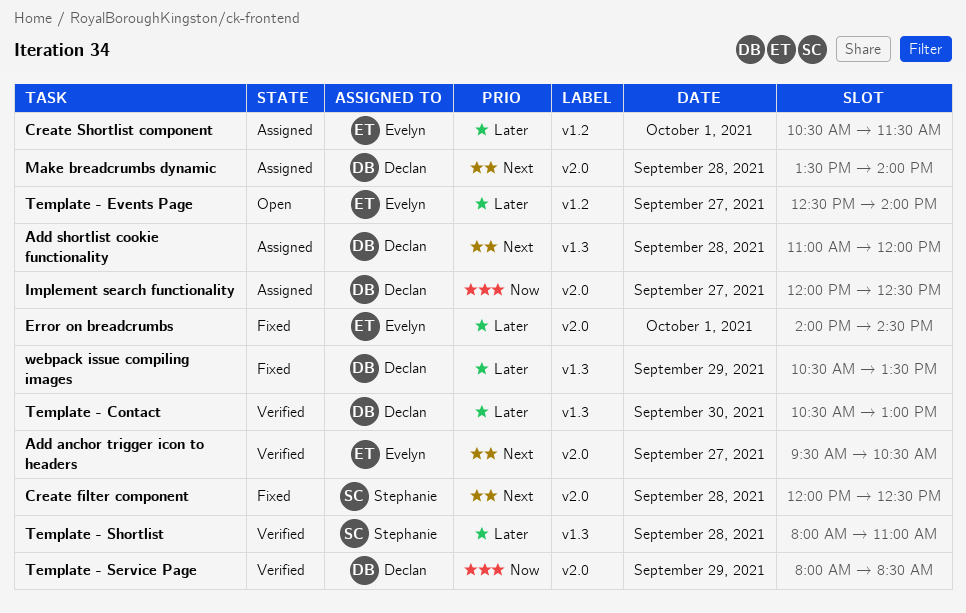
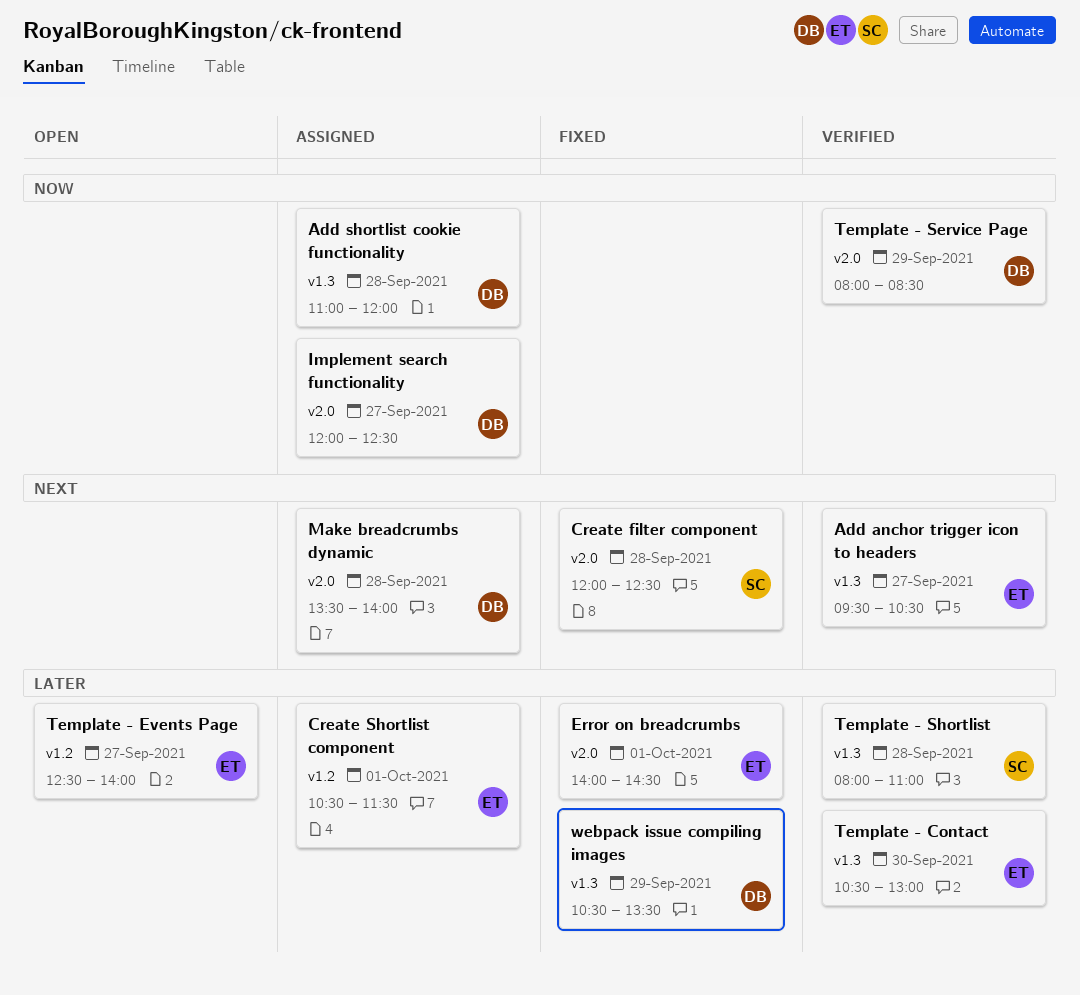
Add anchor trigger icon to headers, label: v2.0 -> v1.3
Add shortlist cookie functionality, priority: Next -> Now
Template - Contact, owner: Declan -> Evelyn

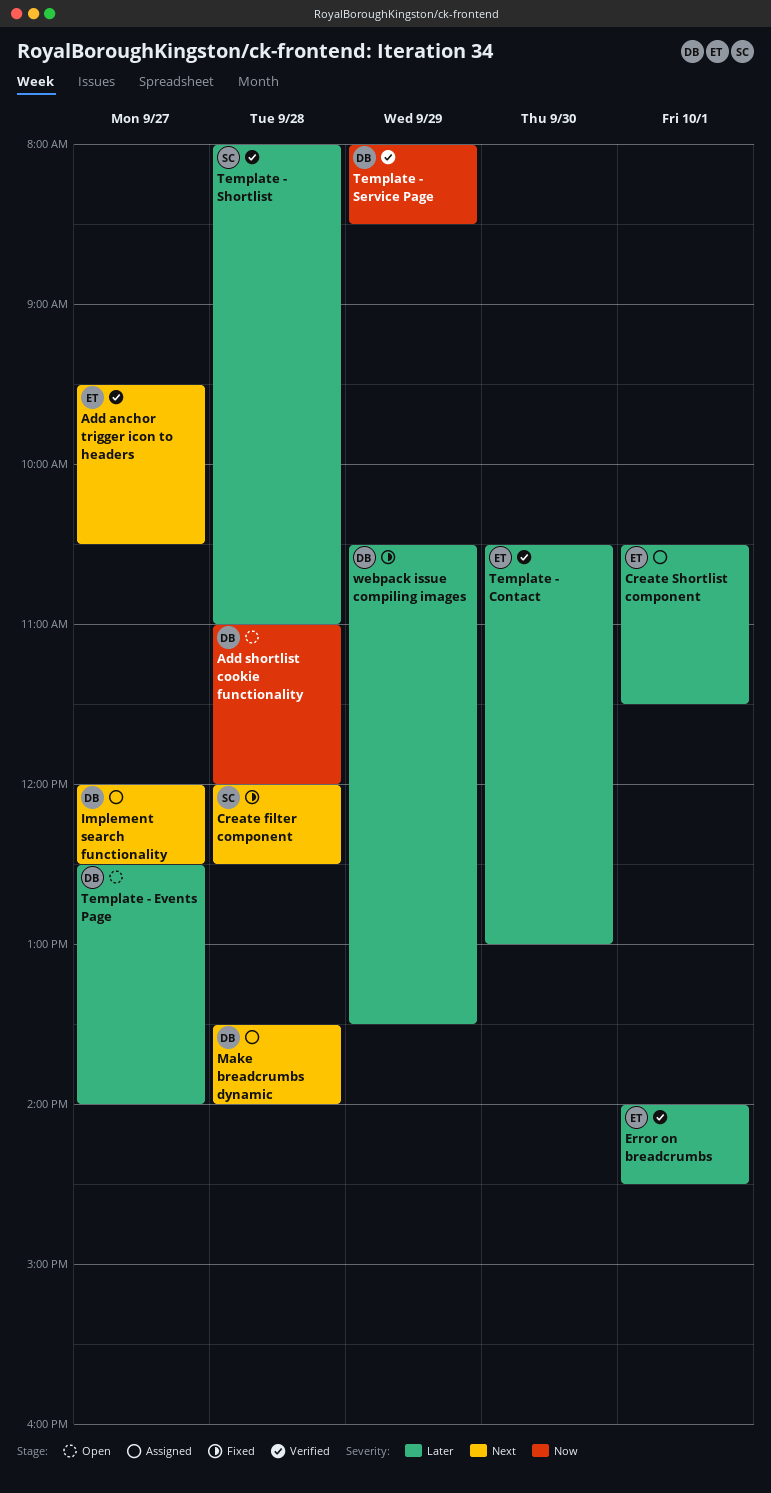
Add shortlist cookie functionality, status: Assigned -> Open
Error on breadcrumbs, status: Fixed -> Verified
Implement search functionality, priority: Now -> Next
Template - Events Page, owner: ET -> DB

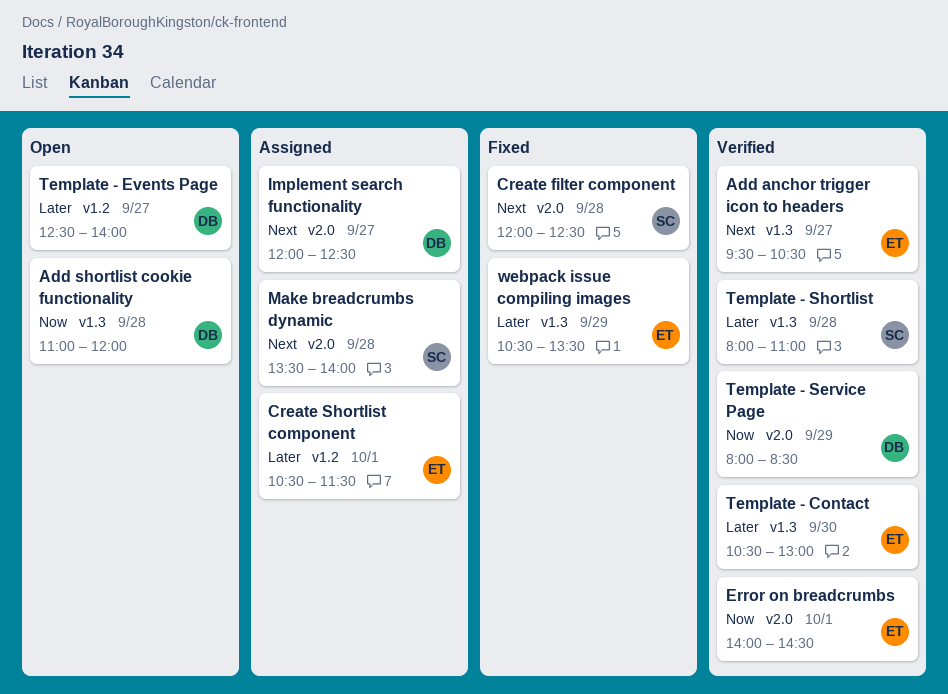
Error on breadcrumbs, priority: Later -> Now
Make breadcrumbs dynamic, owner: DB -> SC
webpack issue compiling images, owner: DB -> ET

